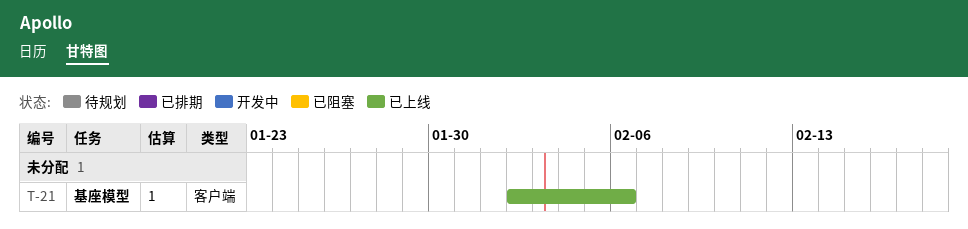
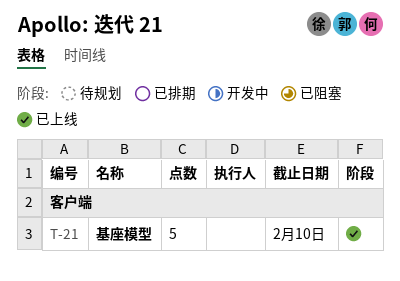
T-21, estimate: 1 -> 5
T-21, due: Feb 6 -> Feb 10

